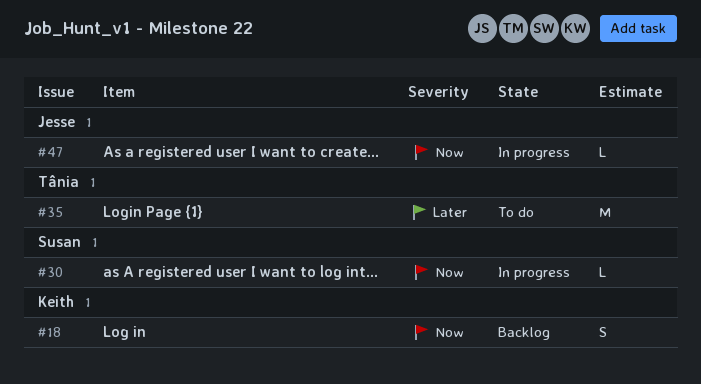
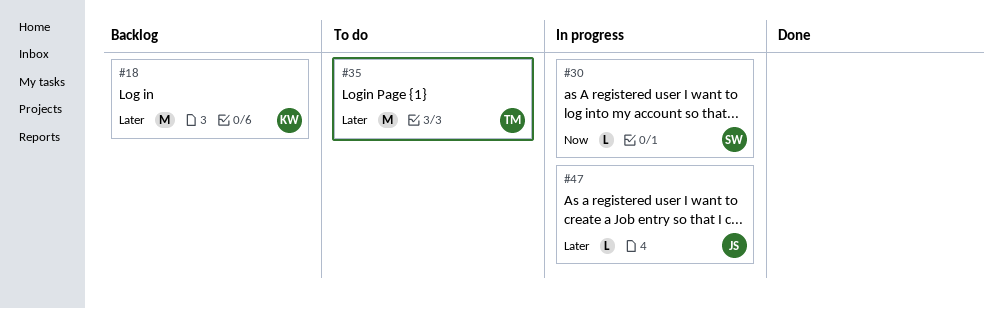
#18, priority: Now -> Later
#18, estimate: S -> M
#47, priority: Now -> Later

